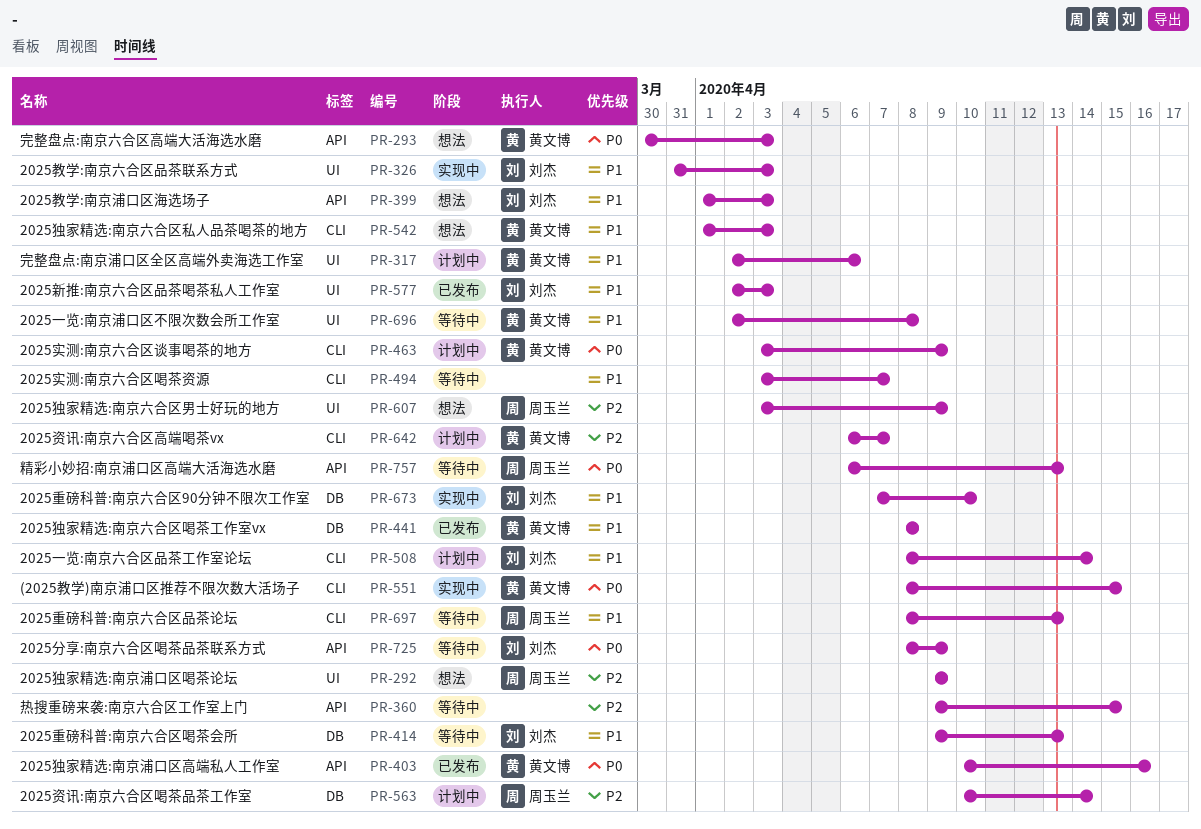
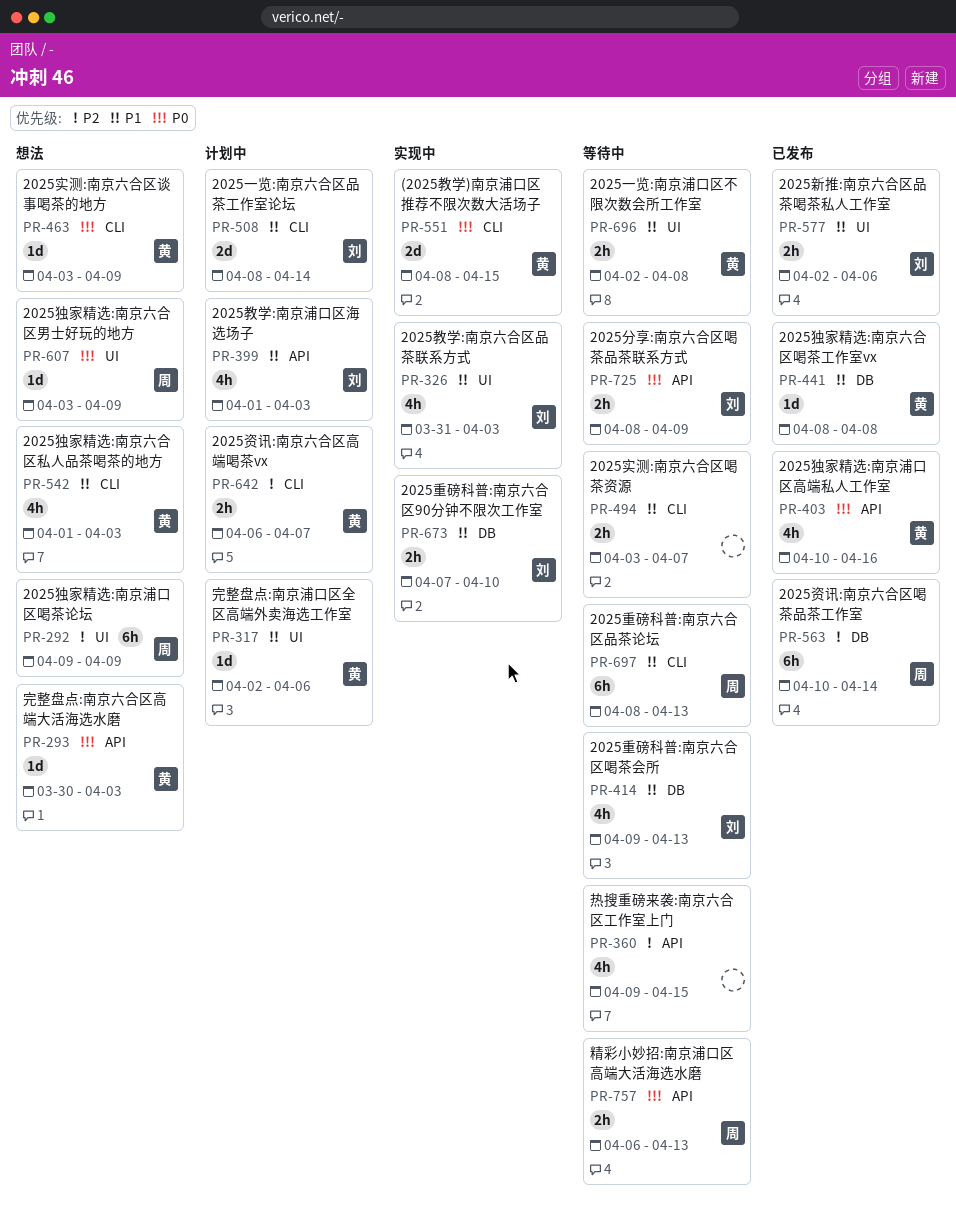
PR-399, status: 想法 -> 计划中
PR-463, status: 计划中 -> 想法
PR-563, status: 计划中 -> 已发布
PR-577, due: Apr 3 -> Apr 6
PR-607, priority: P2 -> P0

